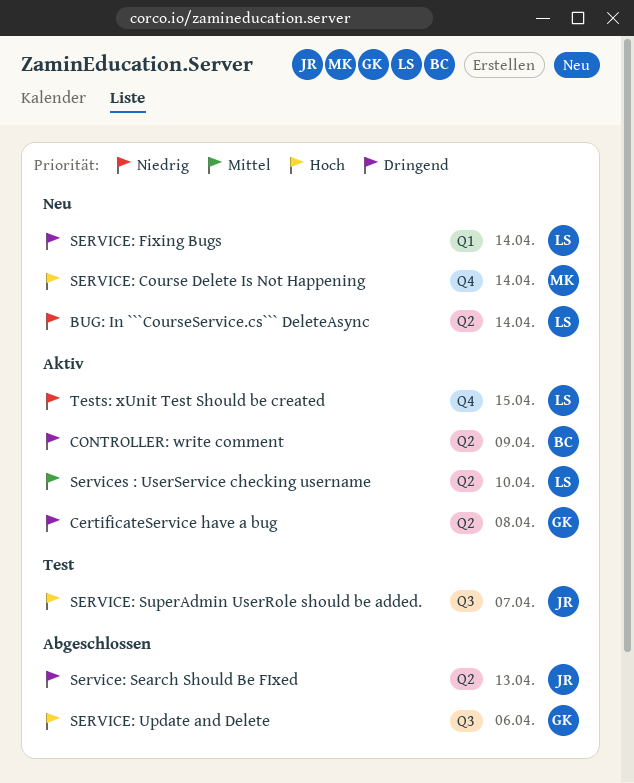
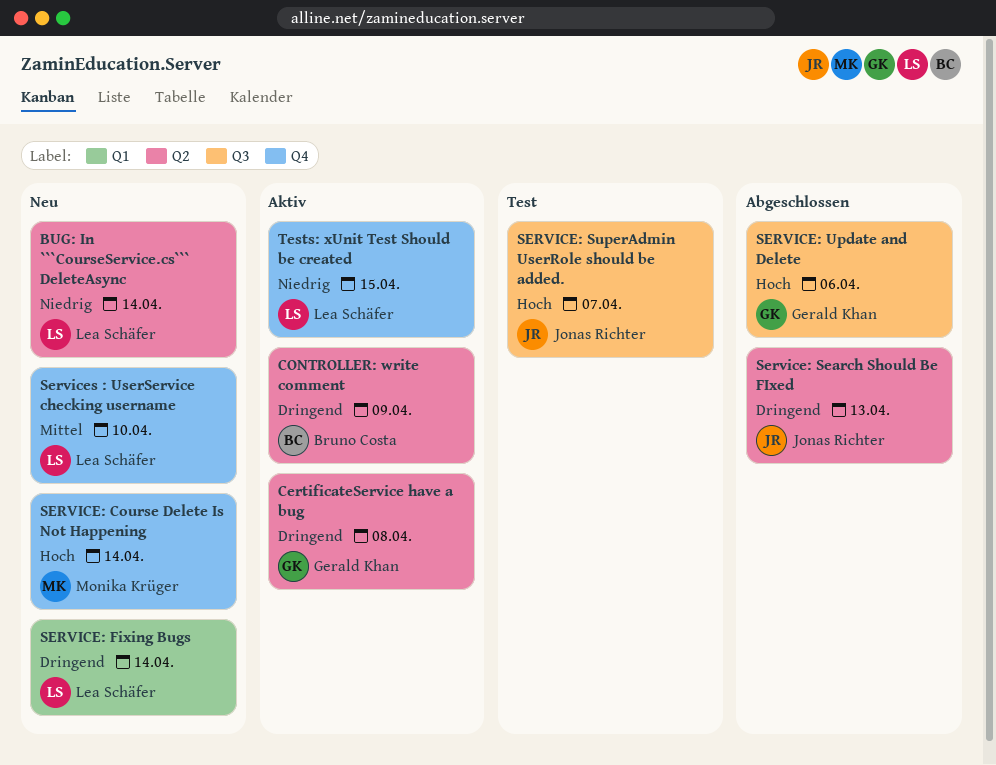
Services : UserService checking username, status: Aktiv -> Neu
Services : UserService checking username, label: Q2 -> Q4

